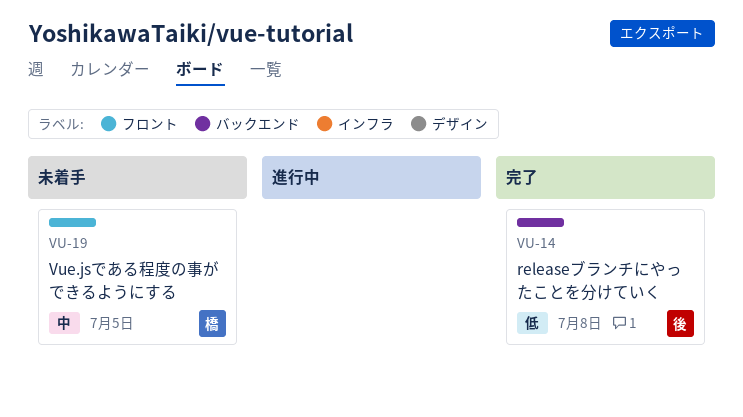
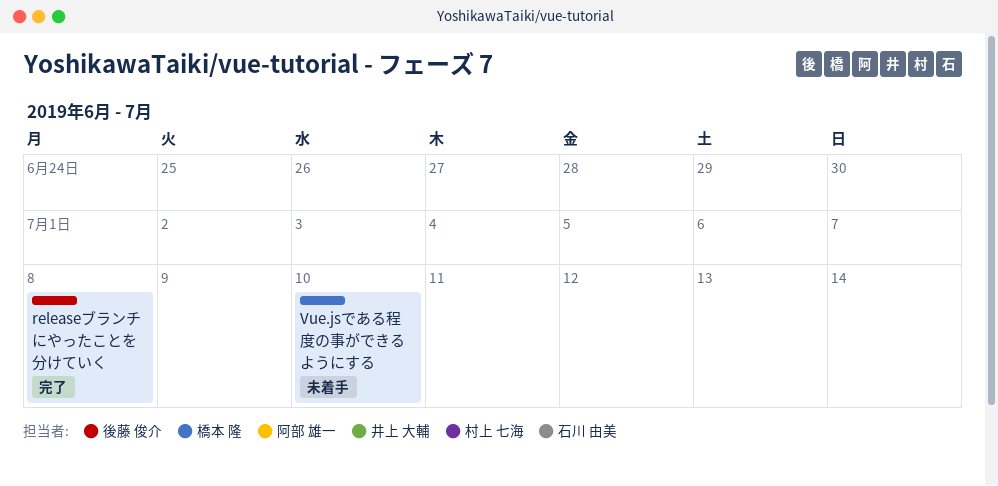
Vue.jsである程度の事ができるようにする, due: Jul 5 -> Jul 10

